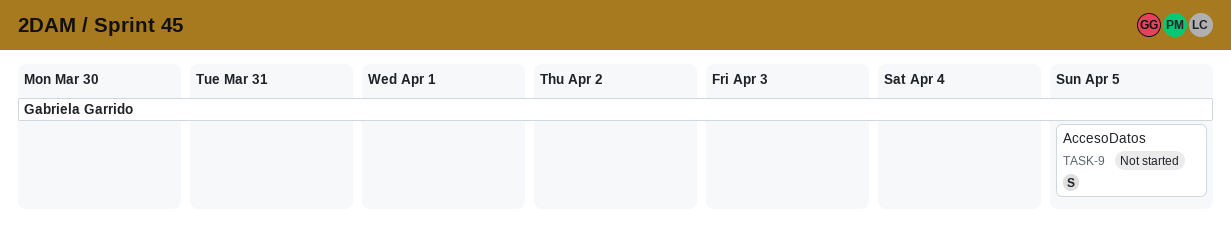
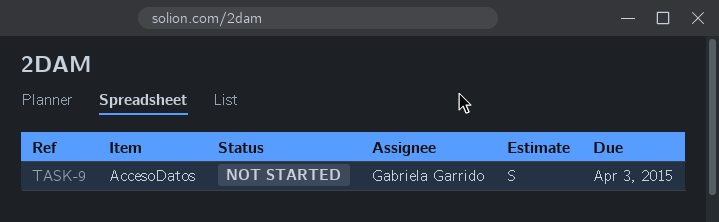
TASK-9, due: Apr 5 -> Apr 3

